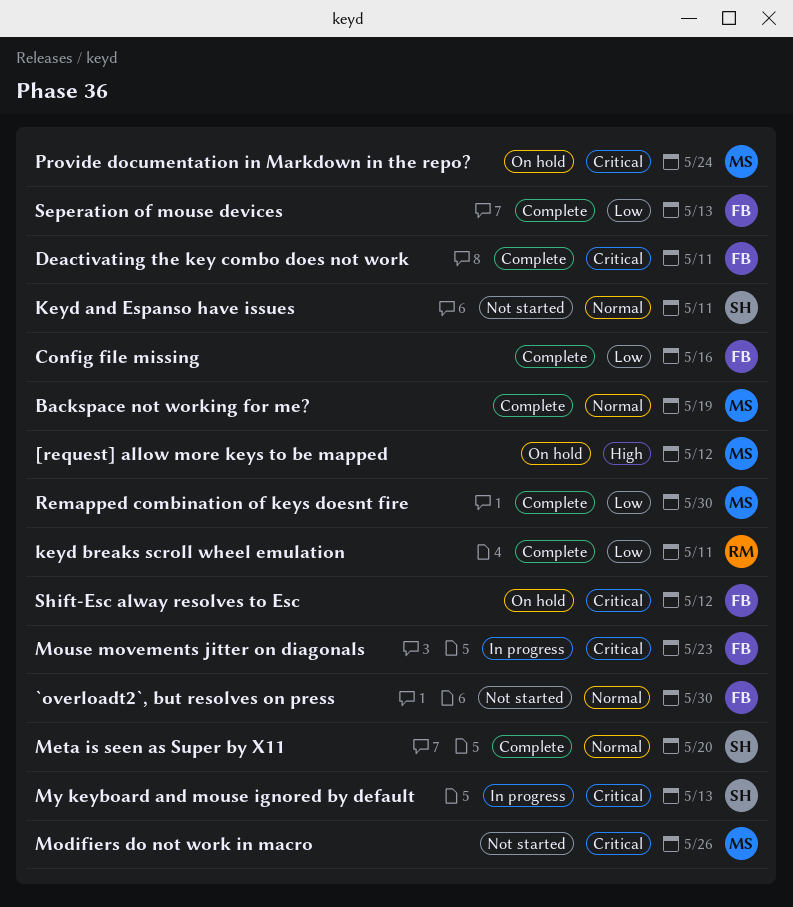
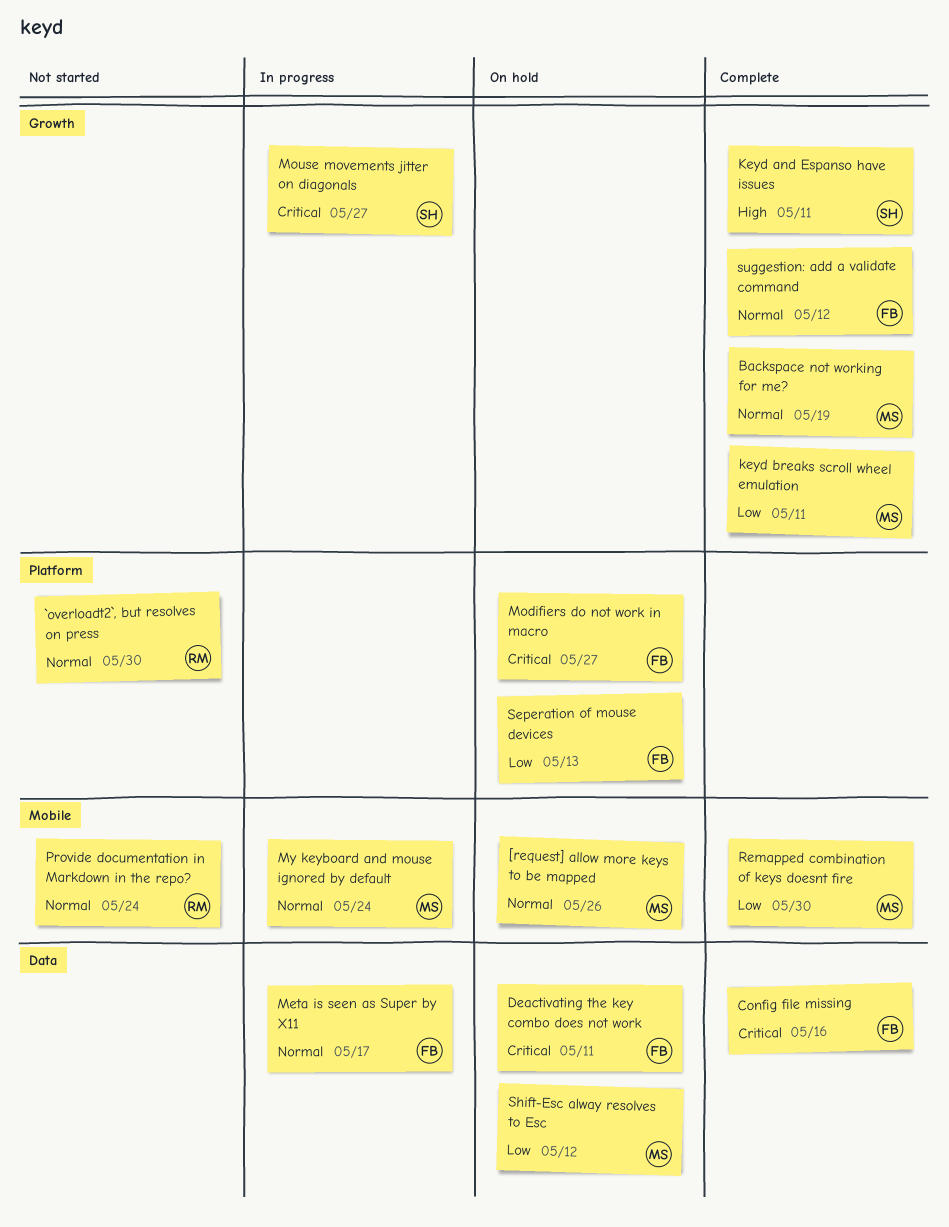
[request] allow more keys to be mapped, priority: High -> Normal
[request] allow more keys to be mapped, due: May 12 -> May 26
`overloadt2`, but resolves on press, owner: FB -> RM
Config file missing, priority: Low -> Critical
Deactivating the key combo does not work, status: Complete -> On hold
Keyd and Espanso have issues, status: Not started -> Complete
Keyd and Espanso have issues, priority: Normal -> High
keyd breaks scroll wheel emulation, owner: RM -> MS
Meta is seen as Super by X11, status: Complete -> In progress
Meta is seen as Super by X11, owner: SH -> FB
Meta is seen as Super by X11, due: May 20 -> May 17
Modifiers do not work in macro, status: Not started -> On hold
Modifiers do not work in macro, owner: MS -> FB
Modifiers do not work in macro, due: May 26 -> May 27
Mouse movements jitter on diagonals, owner: FB -> SH
Mouse movements jitter on diagonals, due: May 23 -> May 27
My keyboard and mouse ignored by default, owner: SH -> MS
My keyboard and mouse ignored by default, priority: Critical -> Normal
My keyboard and mouse ignored by default, due: May 13 -> May 24
Provide documentation in Markdown in the repo?, status: On hold -> Not started
Provide documentation in Markdown in the repo?, owner: MS -> RM
Provide documentation in Markdown in the repo?, priority: Critical -> Normal
Seperation of mouse devices, status: Complete -> On hold
Shift-Esc alway resolves to Esc, owner: FB -> MS
Shift-Esc alway resolves to Esc, priority: Critical -> Low
suggestion: add a validate command: none -> present

